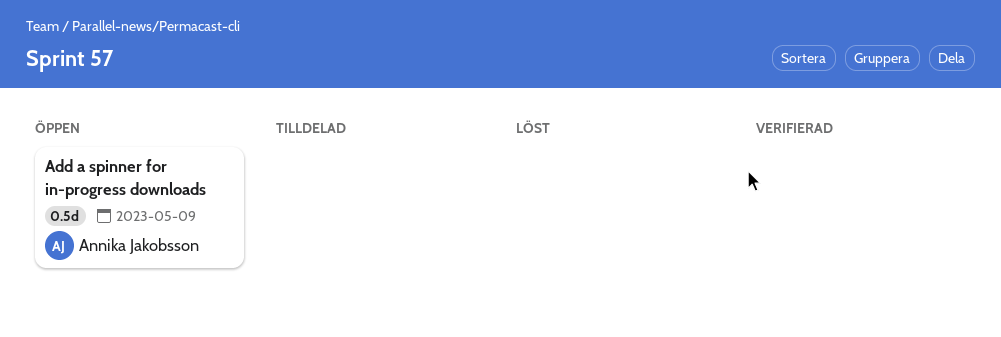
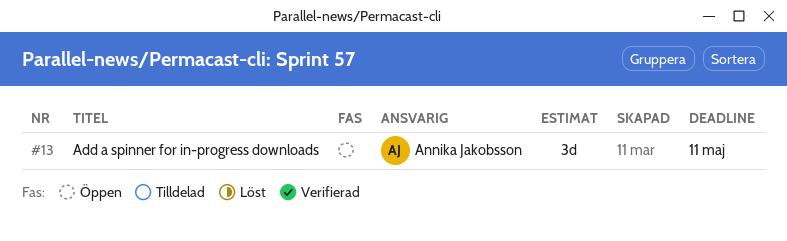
Add a spinner for in-progress downloads, estimate: 0.5d -> 3d
Add a spinner for in-progress downloads, due: May 9 -> May 11

